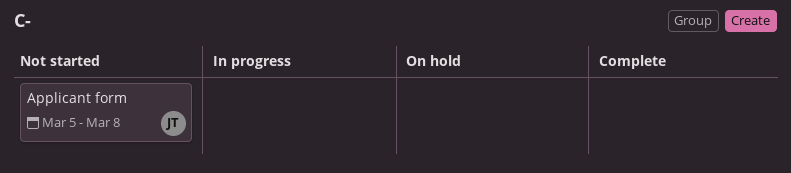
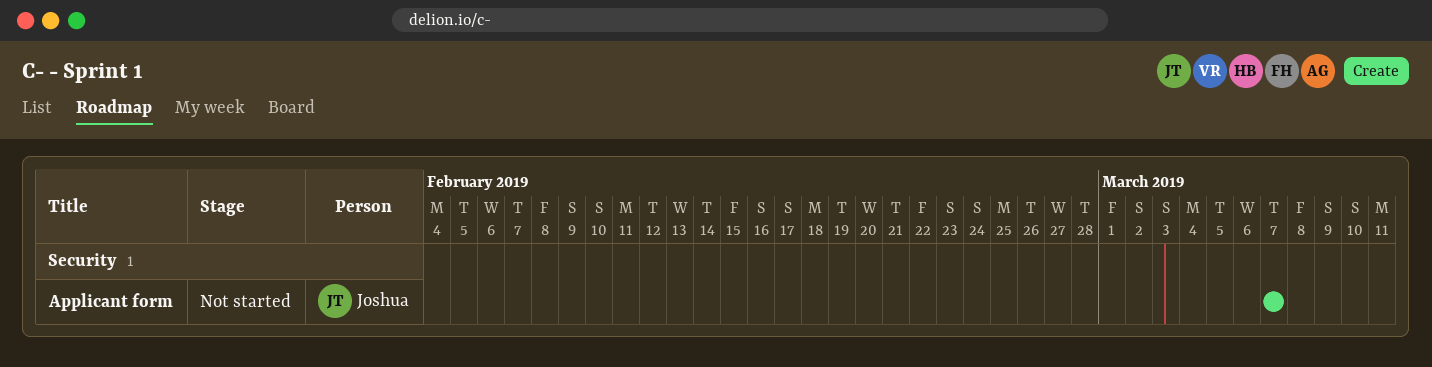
Applicant form, start: Mar 5 -> Mar 7
Applicant form, due: Mar 8 -> Mar 7

